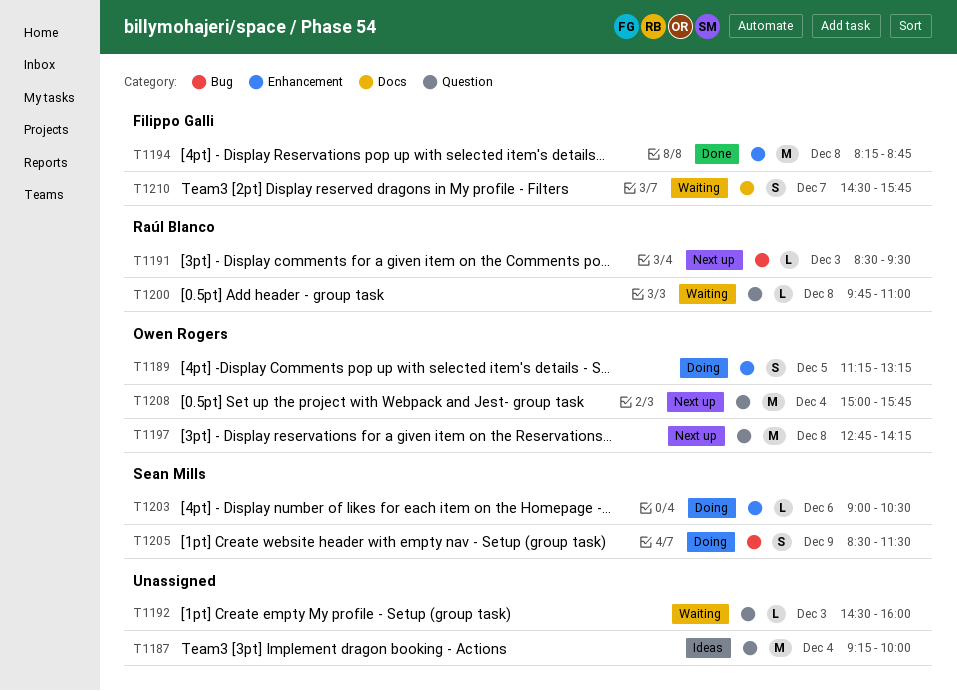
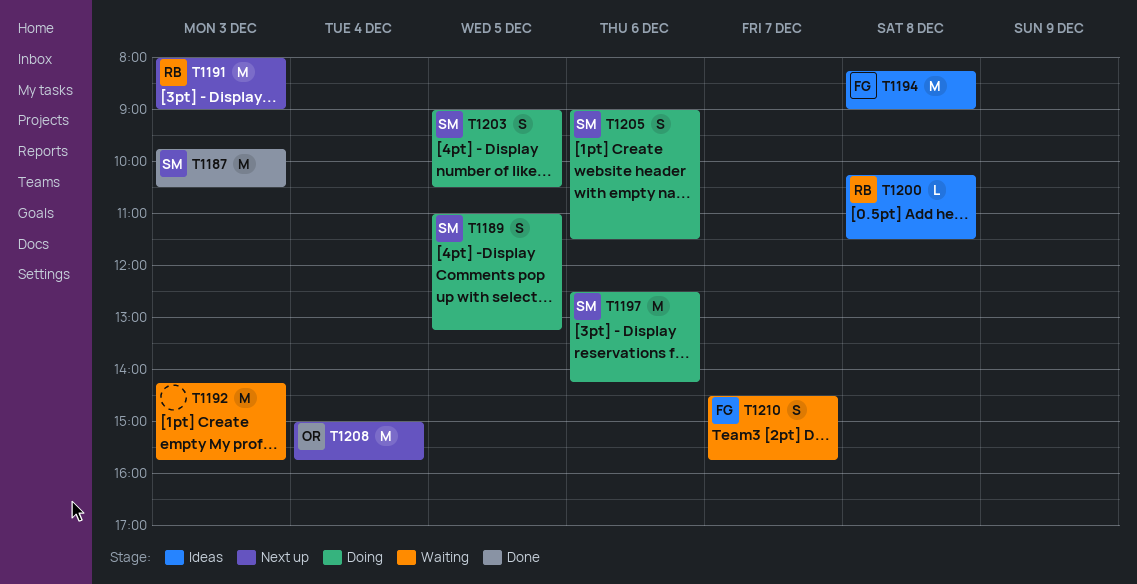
T1187, status: Ideas -> Done
T1187, owner: none -> Sean Mills
T1187, day: Dec 4 -> Dec 3
T1187, begins: 09:15 -> 09:45
T1187, ends: 10:00 -> 10:30
T1189, owner: Owen Rogers -> Sean Mills
T1189, begins: 11:15 -> 11:00
T1191, estimate: L -> M
T1191, begins: 08:30 -> 08:00
T1191, ends: 09:30 -> 09:00
T1192, estimate: L -> M
T1192, begins: 14:30 -> 14:15
T1192, ends: 16:00 -> 15:45
T1194, status: Done -> Ideas
T1194, ends: 08:45 -> 09:00
T1197, status: Next up -> Doing
T1197, owner: Owen Rogers -> Sean Mills
T1197, day: Dec 8 -> Dec 6
T1197, begins: 12:45 -> 12:30
T1200, status: Waiting -> Ideas
T1200, begins: 09:45 -> 10:15
T1200, ends: 11:00 -> 11:30
T1203, estimate: L -> S
T1203, day: Dec 6 -> Dec 5
T1205, day: Dec 9 -> Dec 6
T1205, begins: 08:30 -> 09:00

